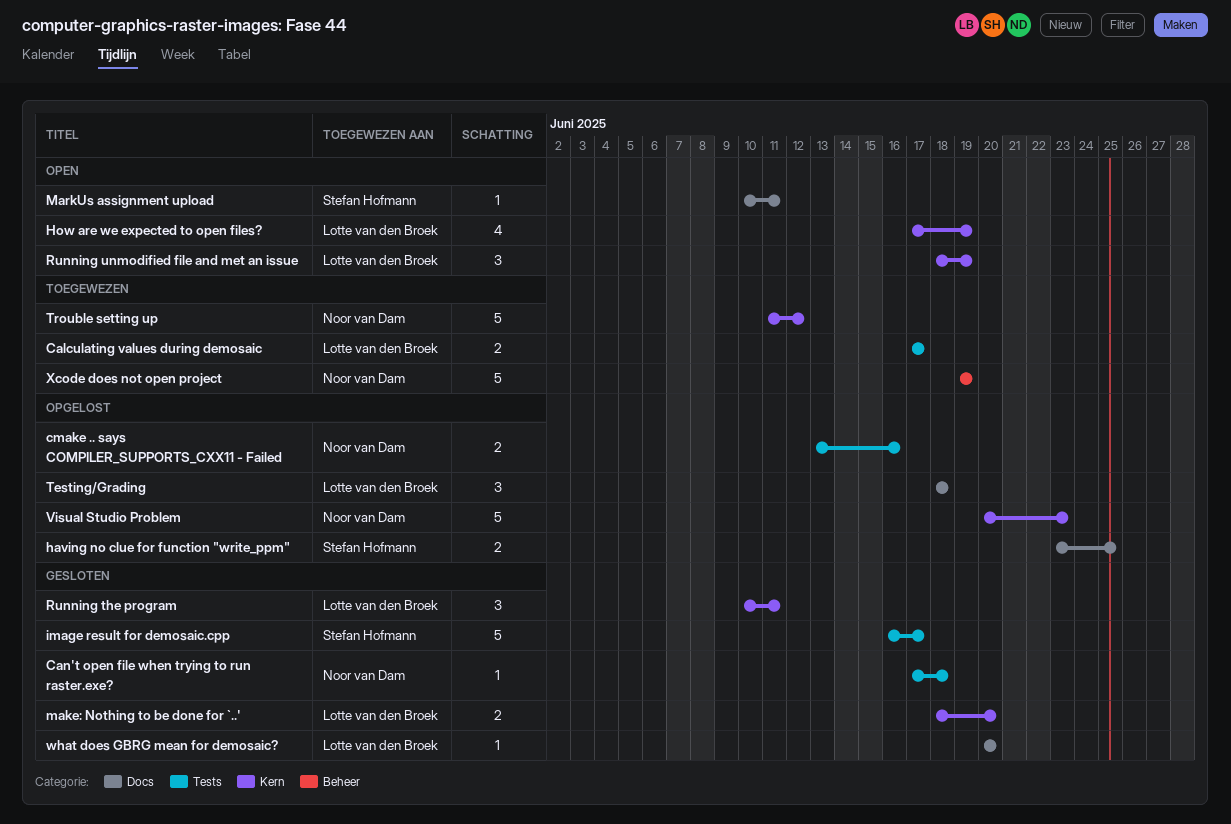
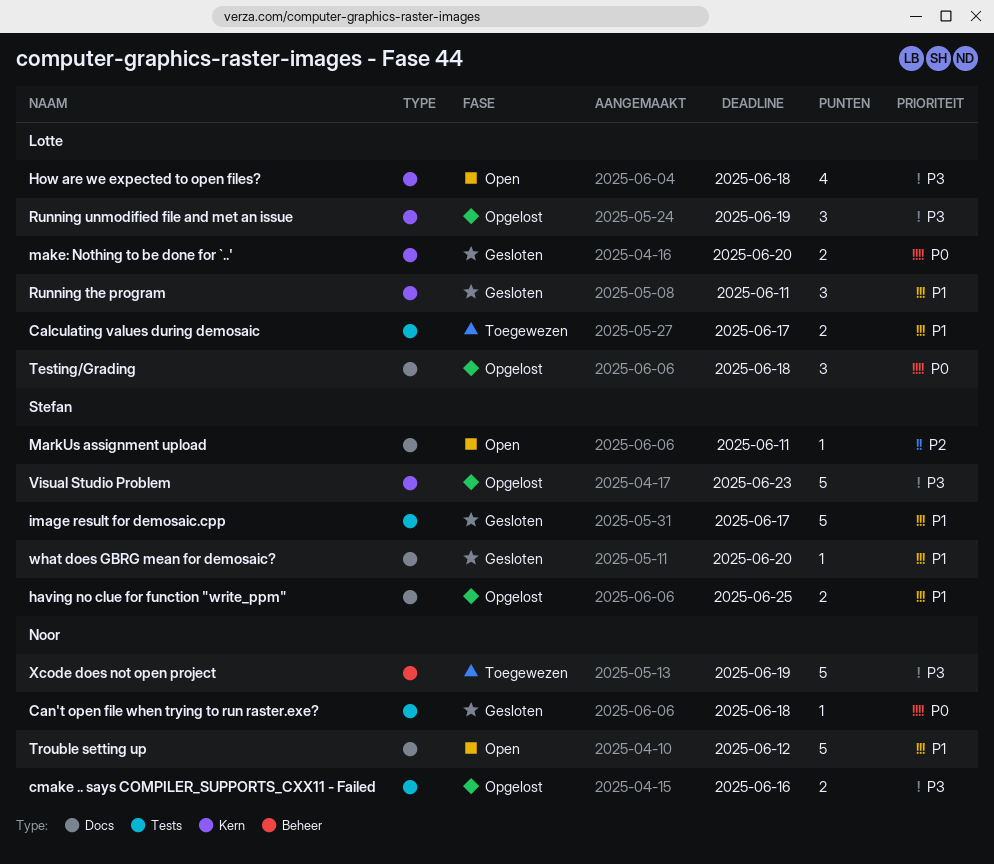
How are we expected to open files?, due: Jun 19 -> Jun 18
Running unmodified file and met an issue, status: Open -> Opgelost
Trouble setting up, status: Toegewezen -> Open
Trouble setting up, label: Kern -> Docs
Visual Studio Problem, owner: Noor van Dam -> Stefan Hofmann
what does GBRG mean for demosaic?, owner: Lotte van den Broek -> Stefan Hofmann

